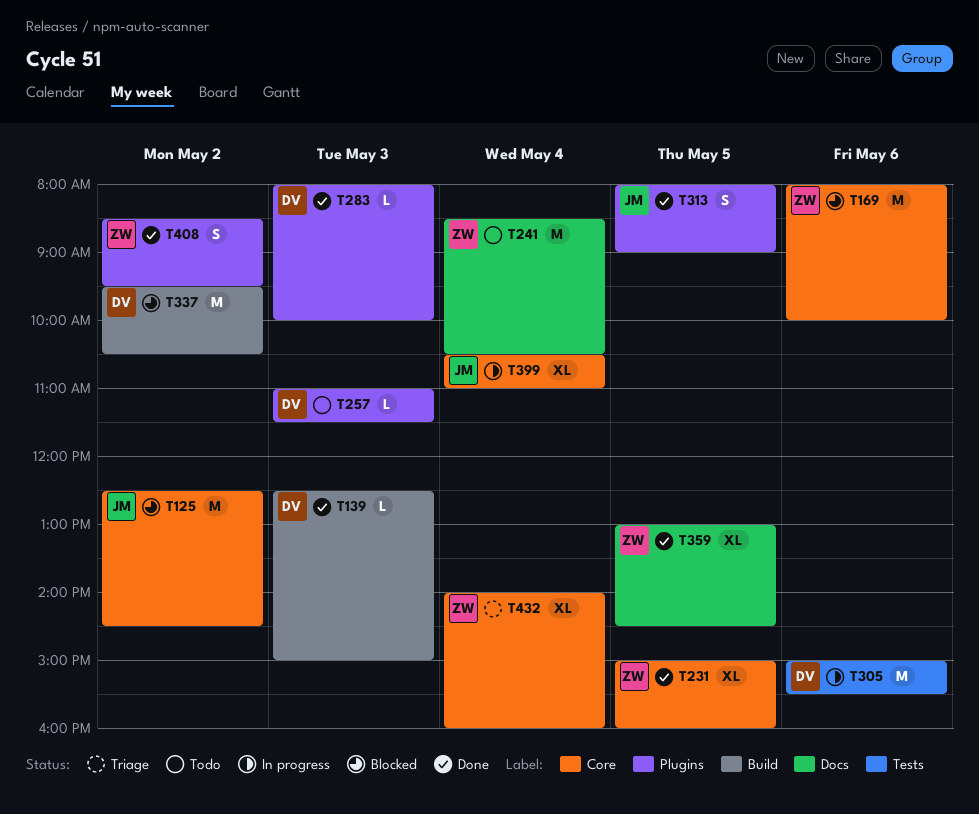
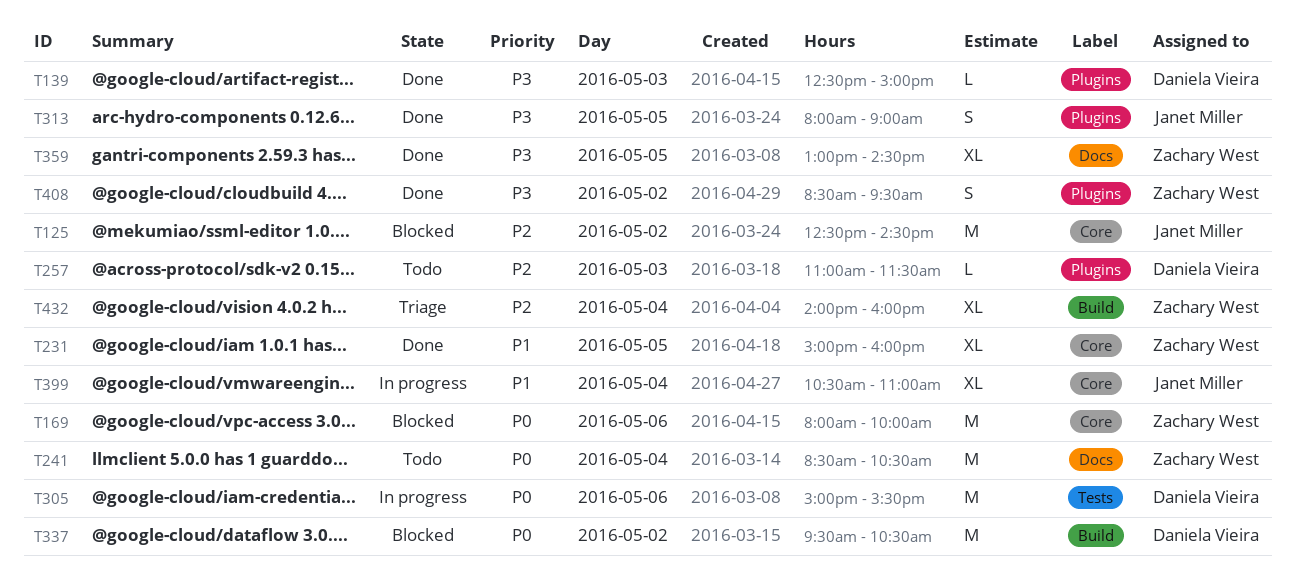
T139, label: Build -> Plugins
T283: present -> none
T432, label: Core -> Build

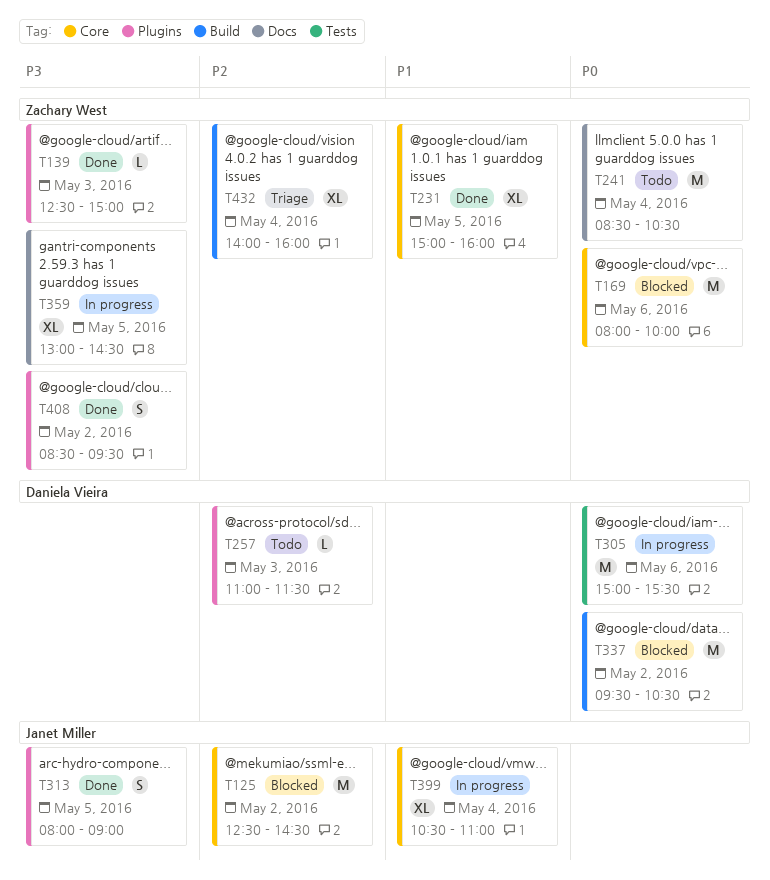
T139, owner: Daniela Vieira -> Zachary West
T359, status: Done -> In progress

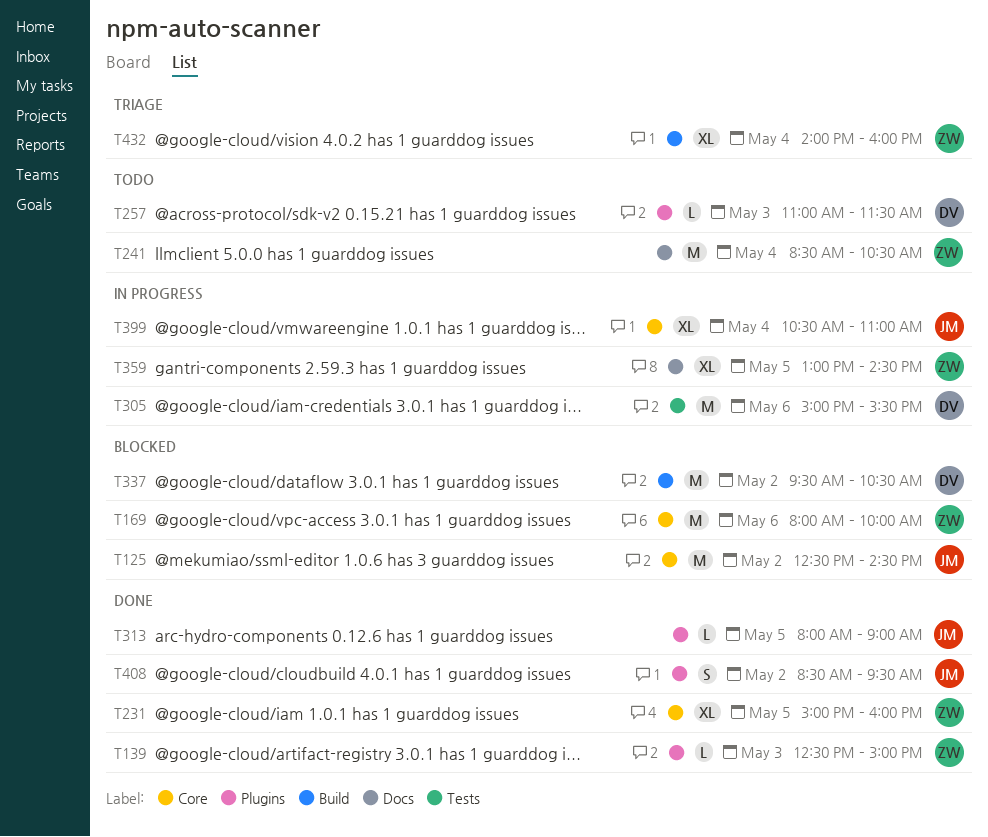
T313, estimate: S -> L
T408, owner: Zachary West -> Janet Miller

